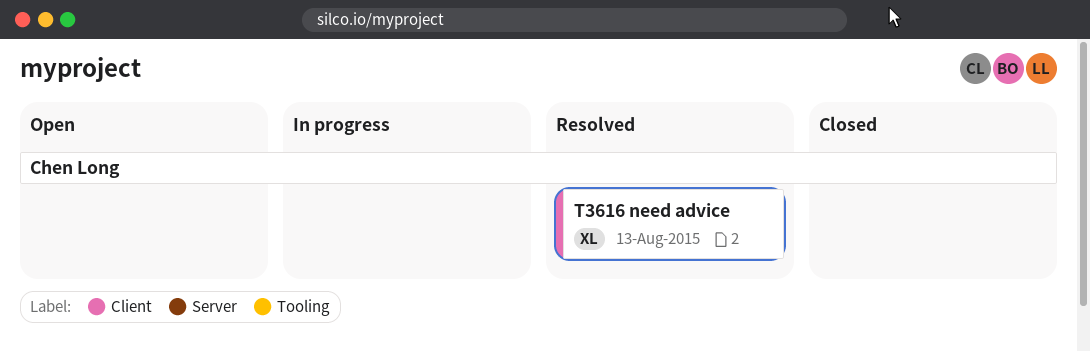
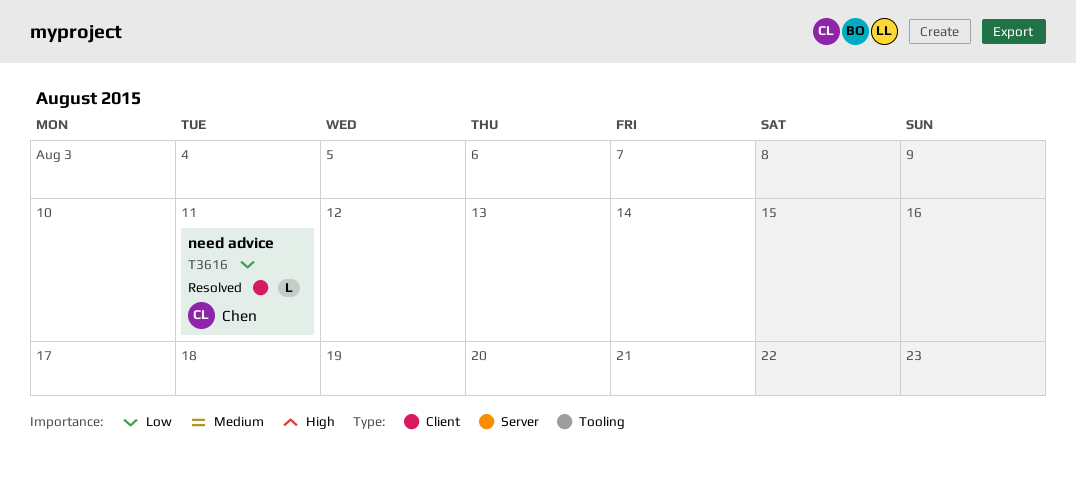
T3616, estimate: XL -> L
T3616, due: Aug 13 -> Aug 11

